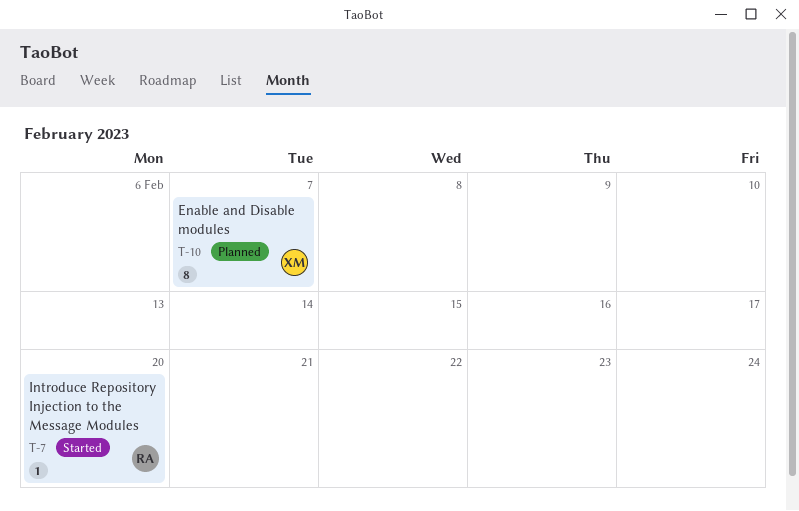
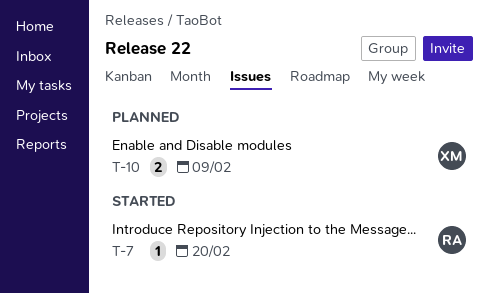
T-10, estimate: 8 -> 2
T-10, due: Feb 7 -> Feb 9

